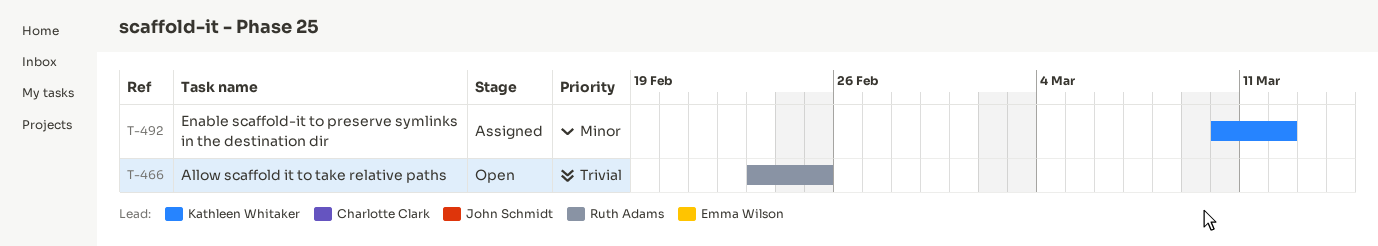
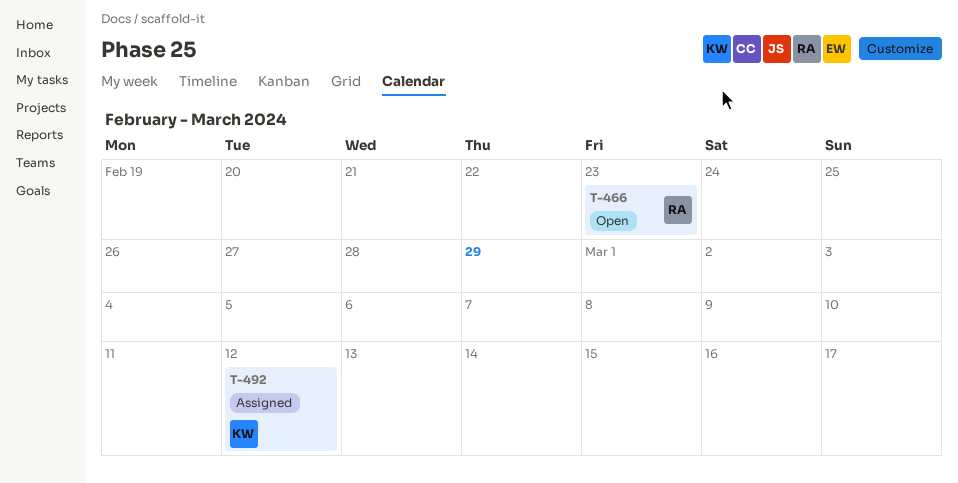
T-466, due: Feb 25 -> Feb 23

